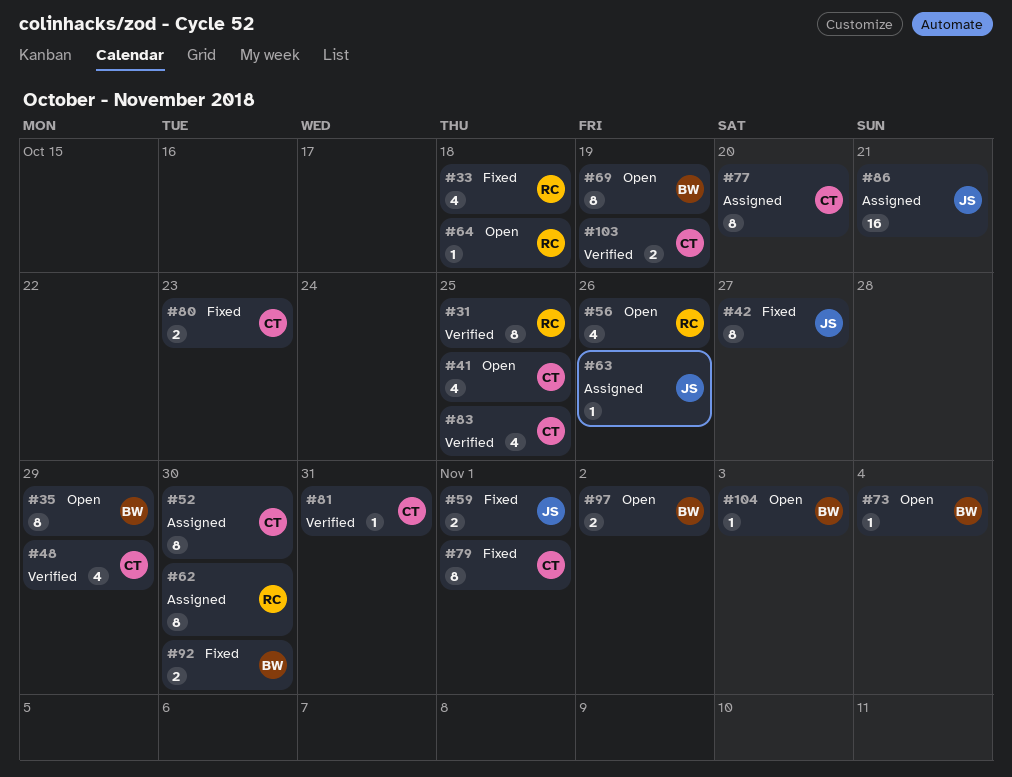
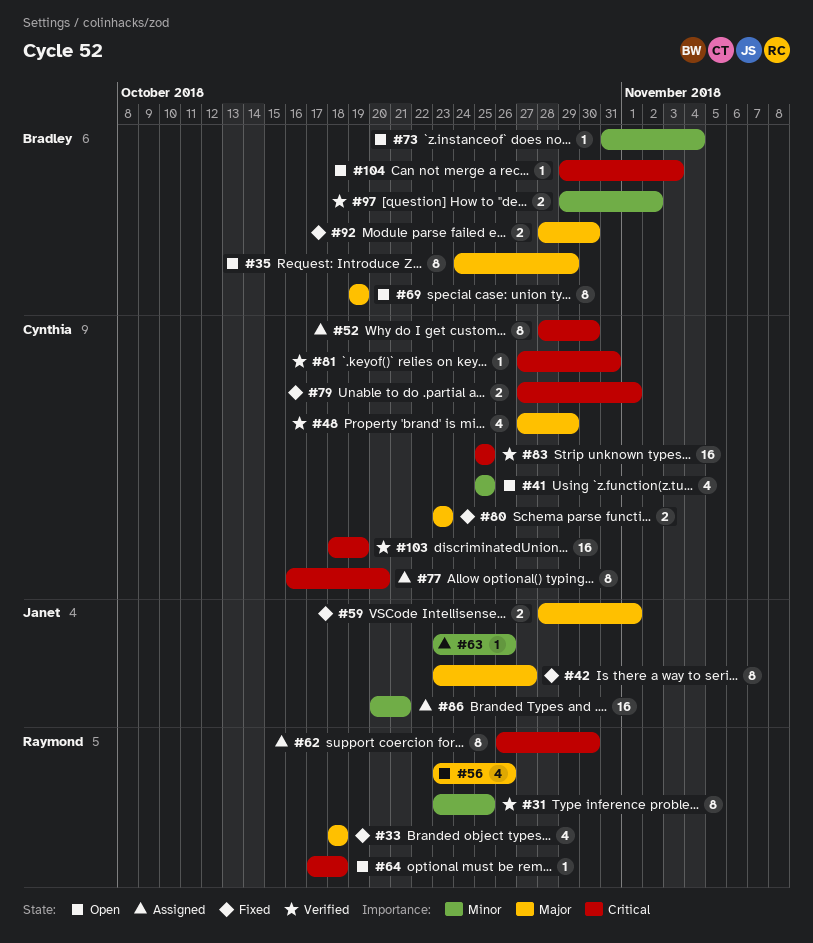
#79, estimate: 8 -> 2
#83, estimate: 4 -> 16
#97, status: Open -> Verified
#103, estimate: 2 -> 16

